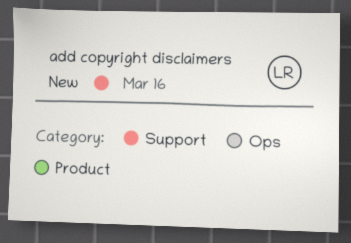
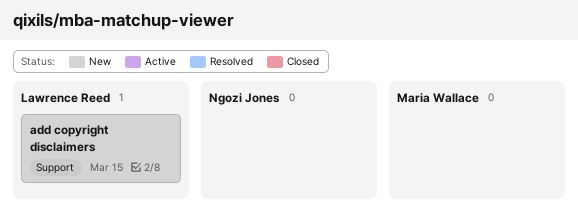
add copyright disclaimers, due: Mar 16 -> Mar 15

